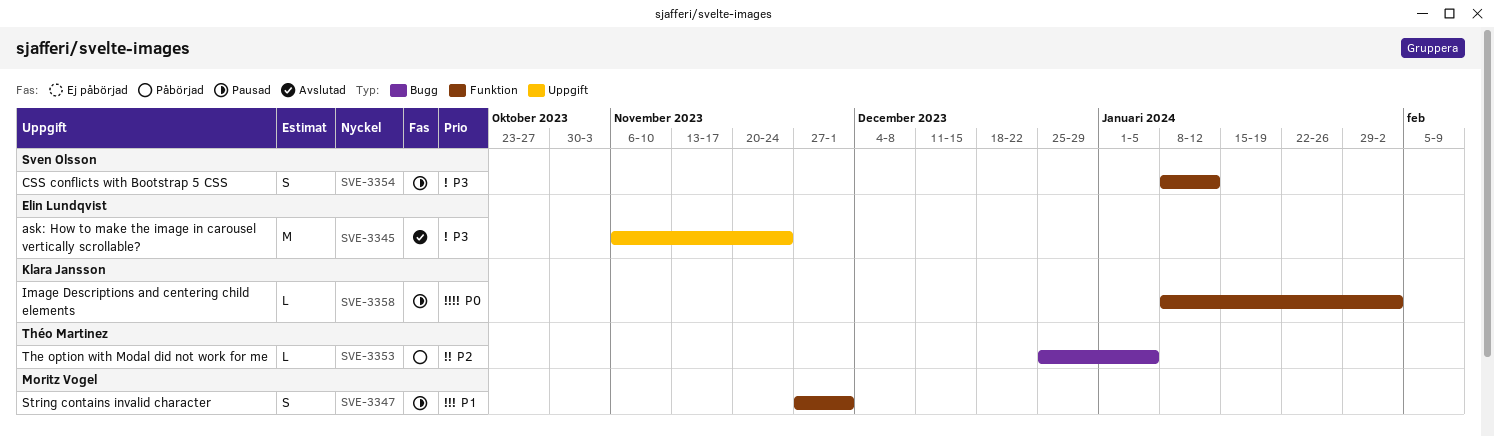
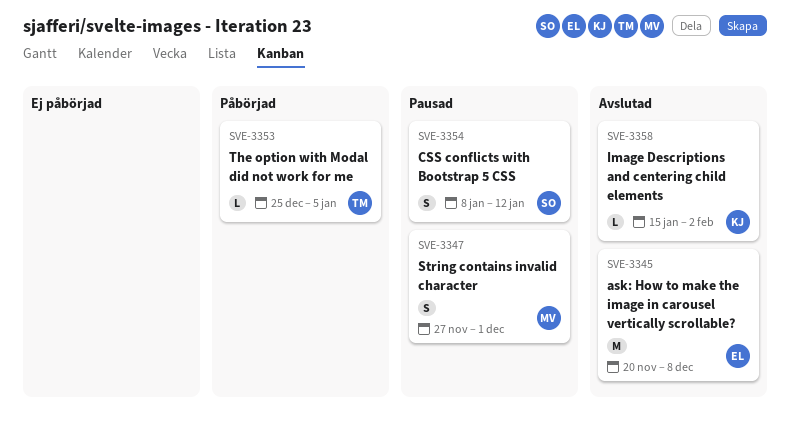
SVE-3345, start: Nov 6 -> Nov 20
SVE-3345, due: Nov 24 -> Dec 8
SVE-3358, status: Pausad -> Avslutad
SVE-3358, start: Jan 8 -> Jan 15

